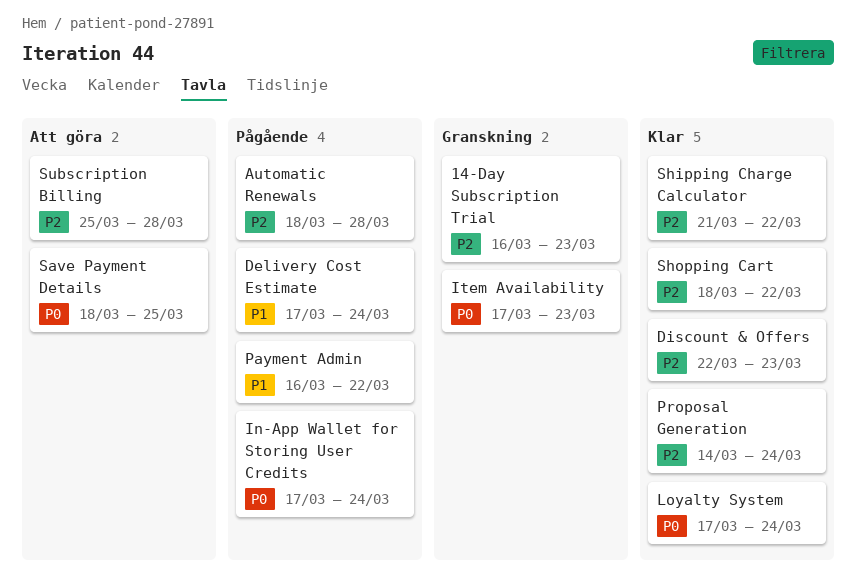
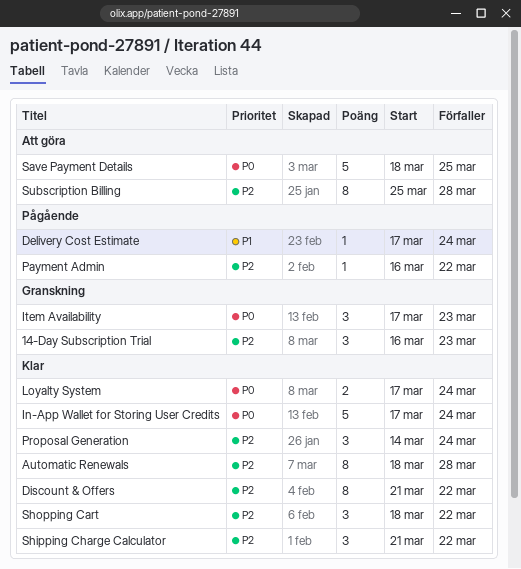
Automatic Renewals, status: Pågående -> Klar
Discount & Offers, start: Mar 22 -> Mar 21
Discount & Offers, due: Mar 23 -> Mar 22
In-App Wallet for Storing User Credits, status: Pågående -> Klar
Payment Admin, priority: P1 -> P2

